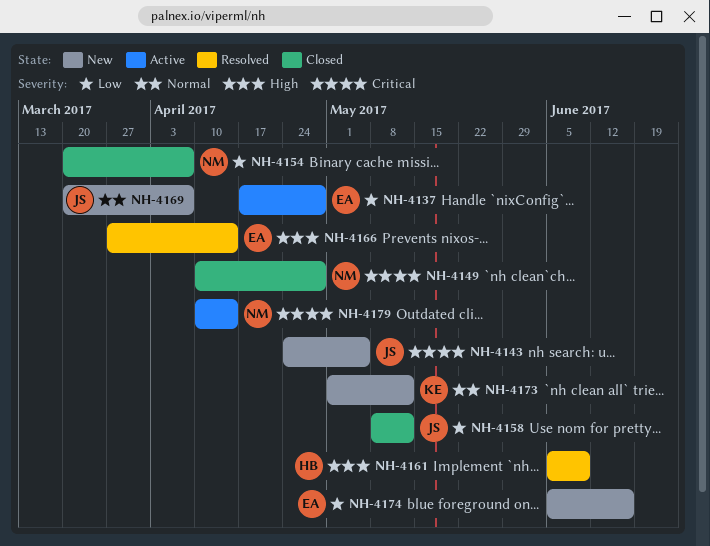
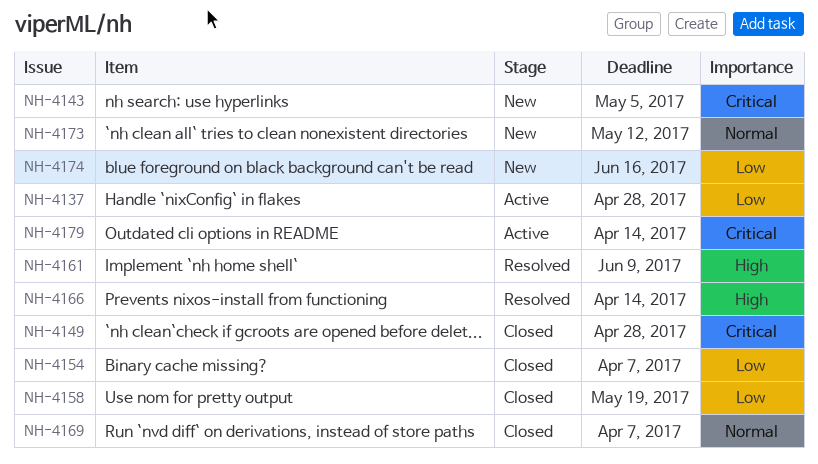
NH-4158, due: May 12 -> May 19
NH-4169, status: New -> Closed

